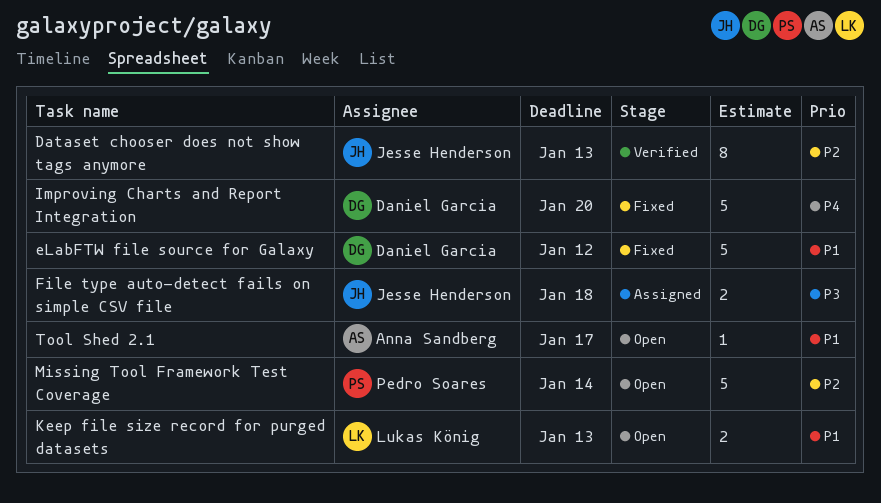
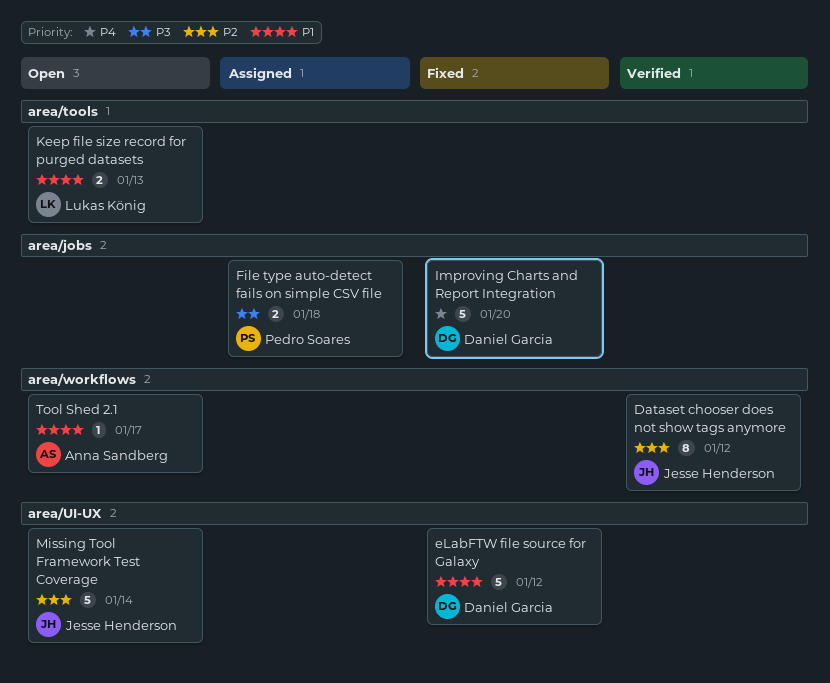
Dataset chooser does not show tags anymore, due: Jan 13 -> Jan 12
File type auto-detect fails on simple CSV file, owner: Jesse Henderson -> Pedro Soares
Missing Tool Framework Test Coverage, owner: Pedro Soares -> Jesse Henderson

